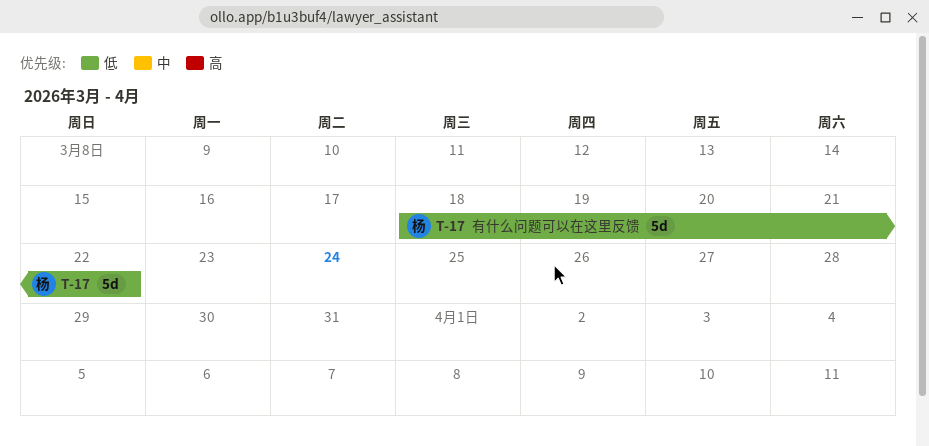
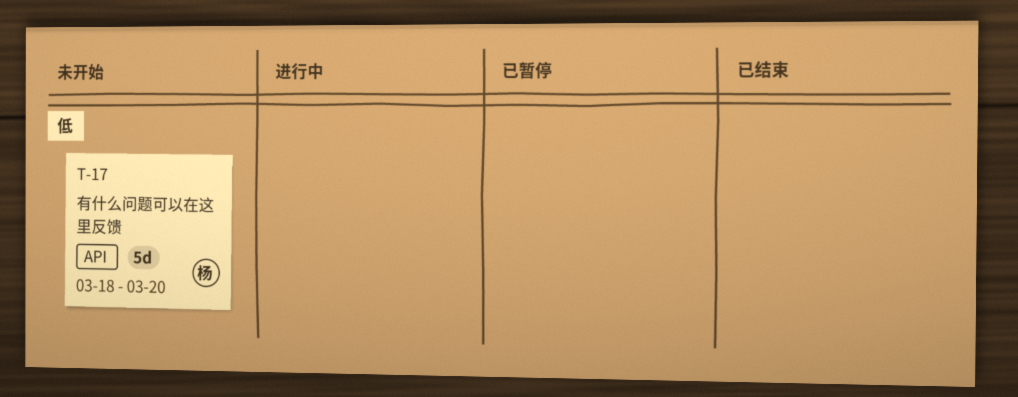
T-17, due: Mar 22 -> Mar 20

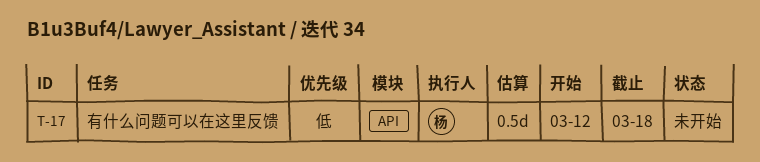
T-17, estimate: 5d -> 0.5d
T-17, start: Mar 18 -> Mar 12
T-17, due: Mar 20 -> Mar 18

